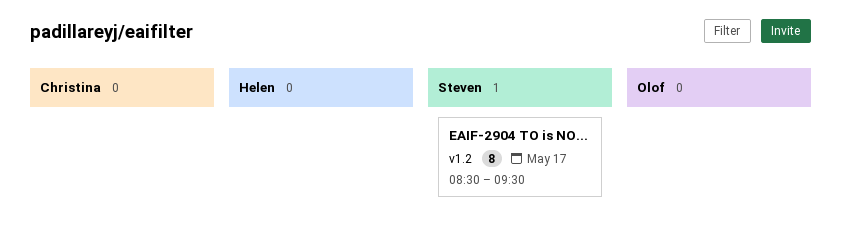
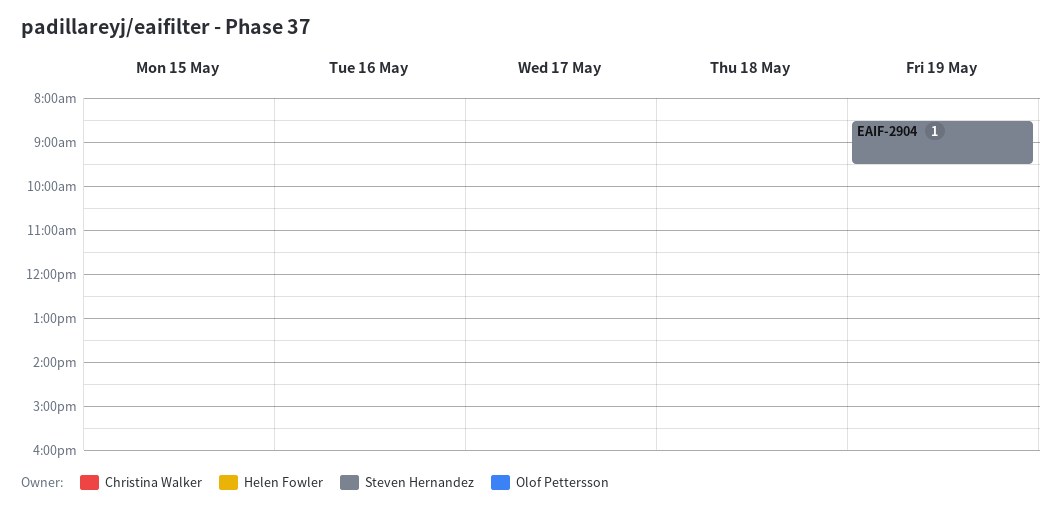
EAIF-2904, estimate: 8 -> 1
EAIF-2904, day: May 17 -> May 19

